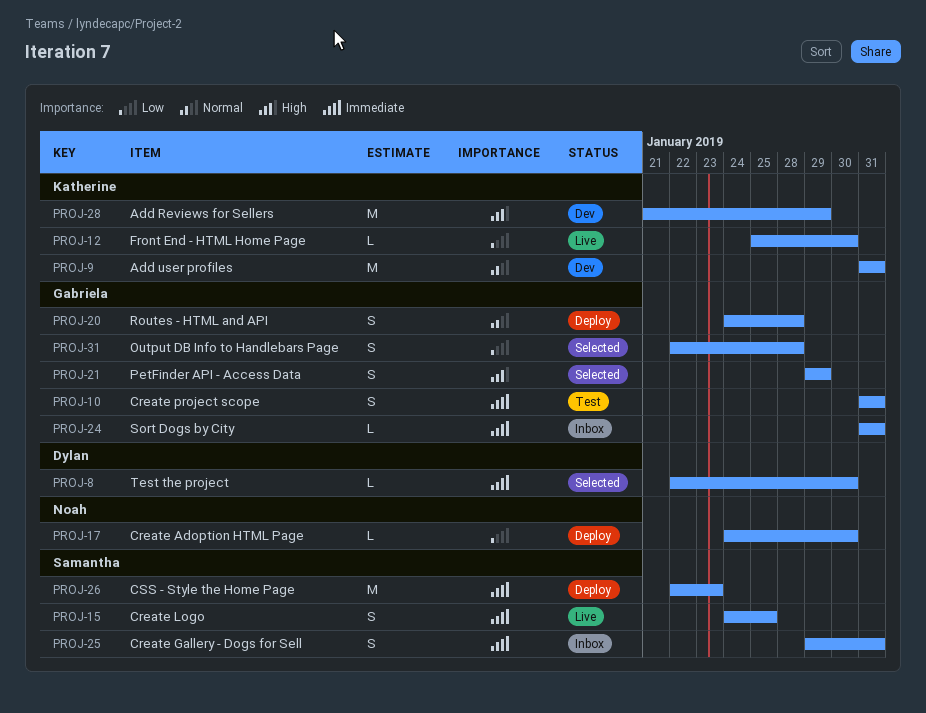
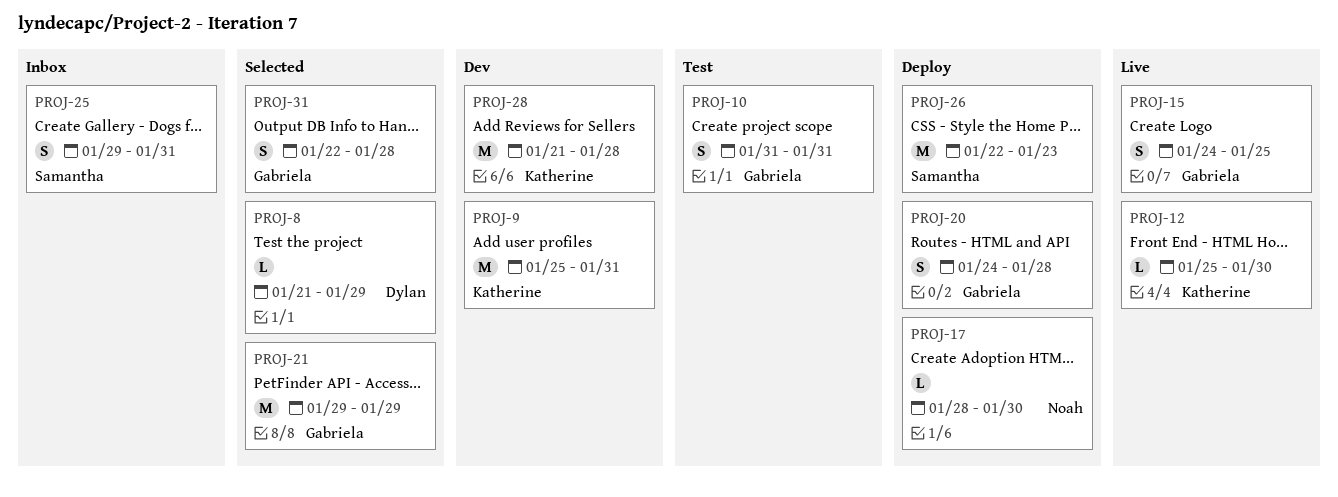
PROJ-8, start: Jan 22 -> Jan 21
PROJ-8, due: Jan 30 -> Jan 29
PROJ-9, start: Jan 31 -> Jan 25
PROJ-15, owner: Samantha -> Gabriela
PROJ-17, start: Jan 24 -> Jan 28
PROJ-21, estimate: S -> M
PROJ-24: present -> none
PROJ-28, due: Jan 29 -> Jan 28

